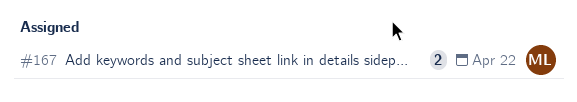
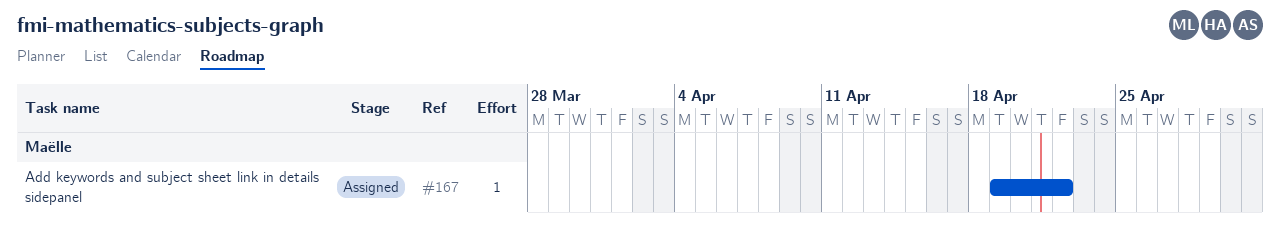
#167, estimate: 2 -> 1

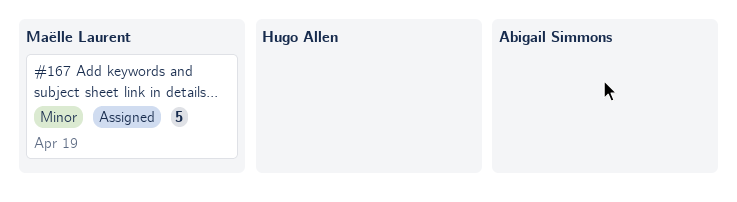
#167, estimate: 1 -> 5
#167, due: Apr 22 -> Apr 19

